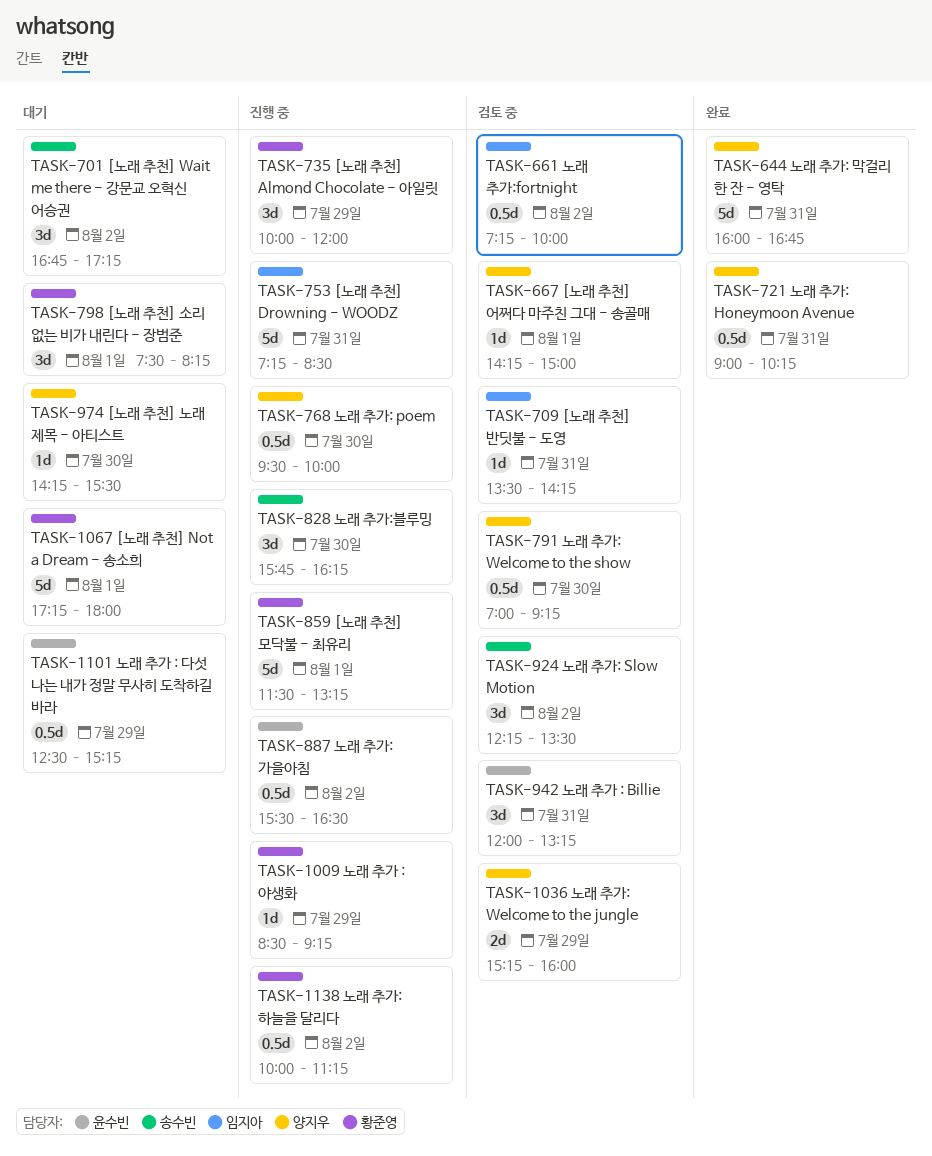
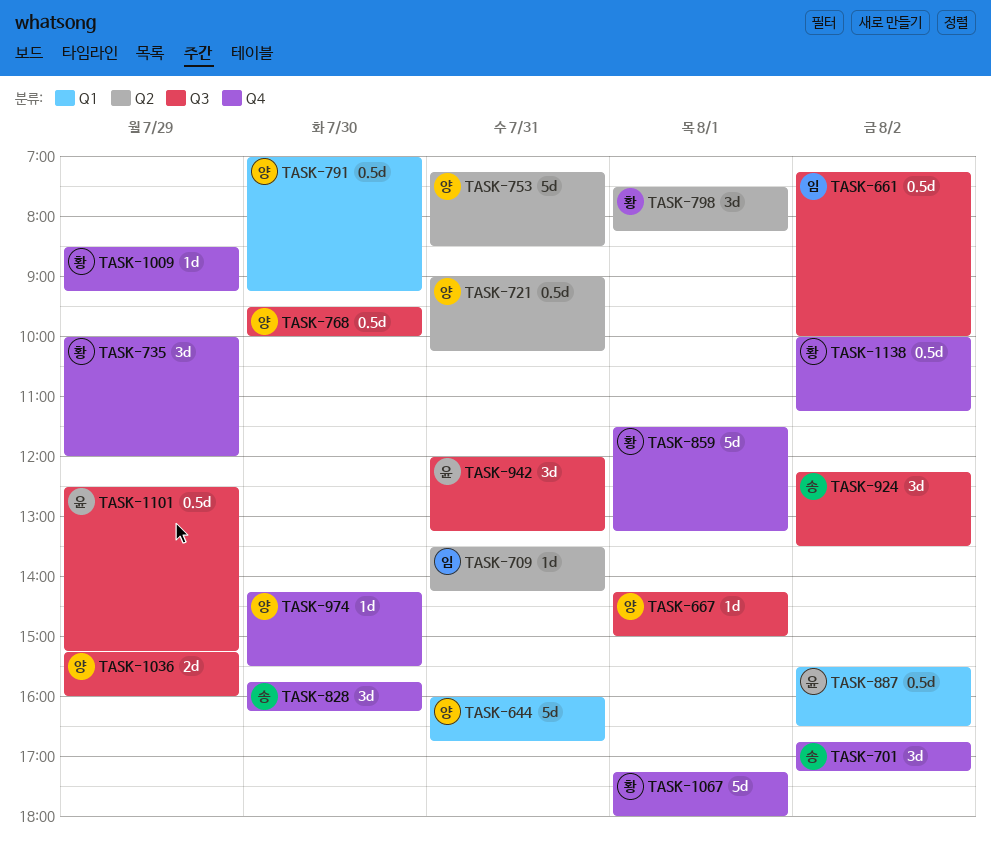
TASK-753, owner: 임지아 -> 양지우

